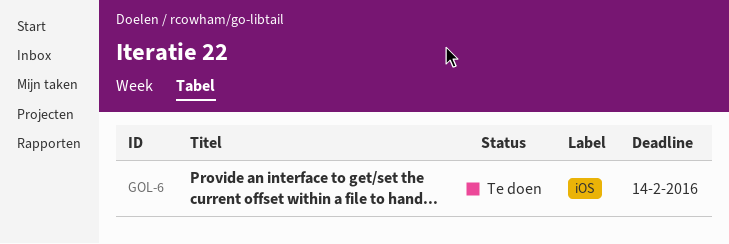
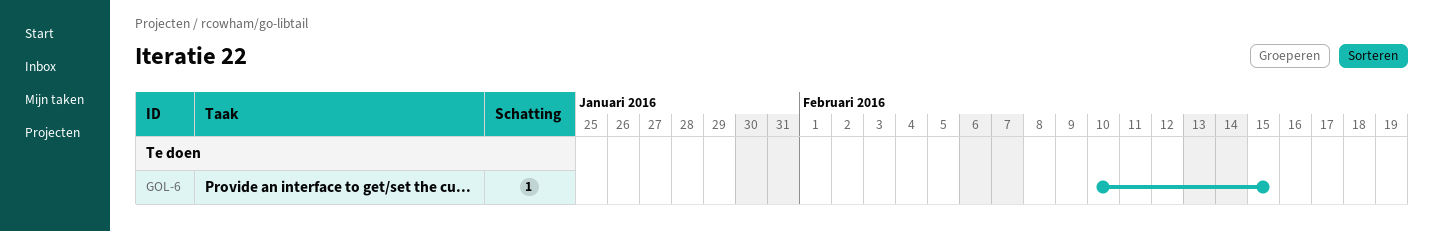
GOL-6, due: Feb 14 -> Feb 15

